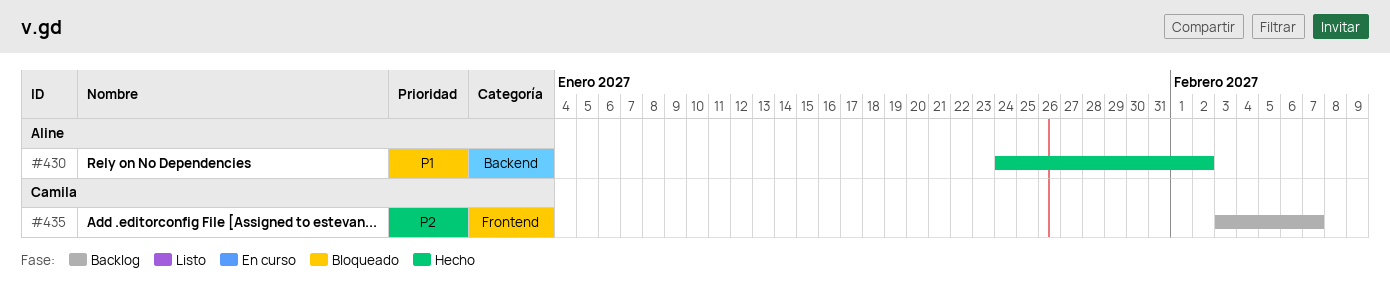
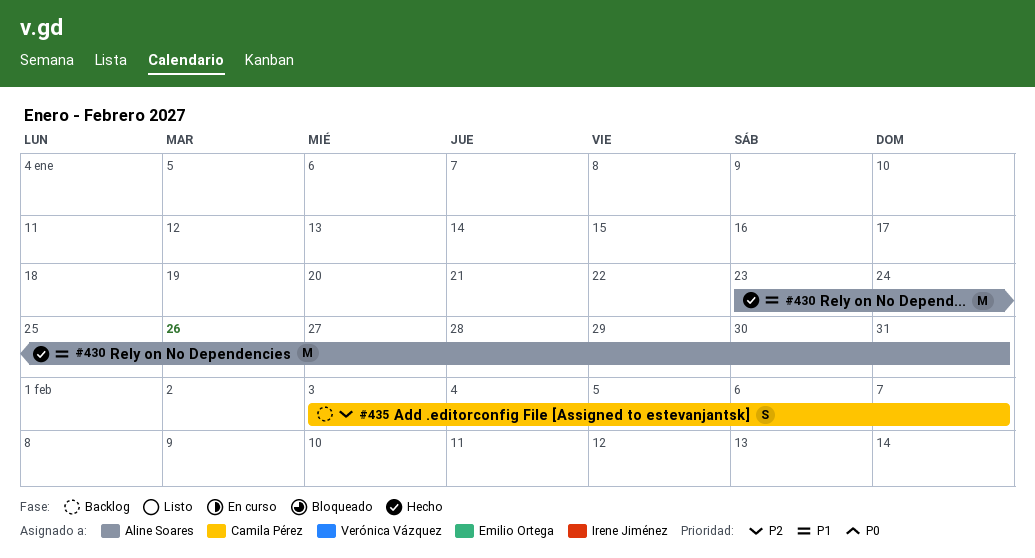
#430, start: Jan 24 -> Jan 23
#430, due: Feb 2 -> Jan 31

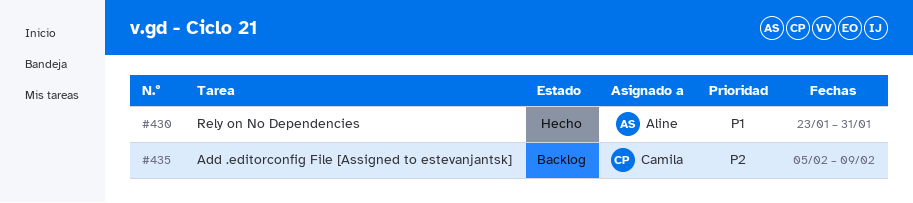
#435, start: Feb 3 -> Feb 5
#435, due: Feb 7 -> Feb 9

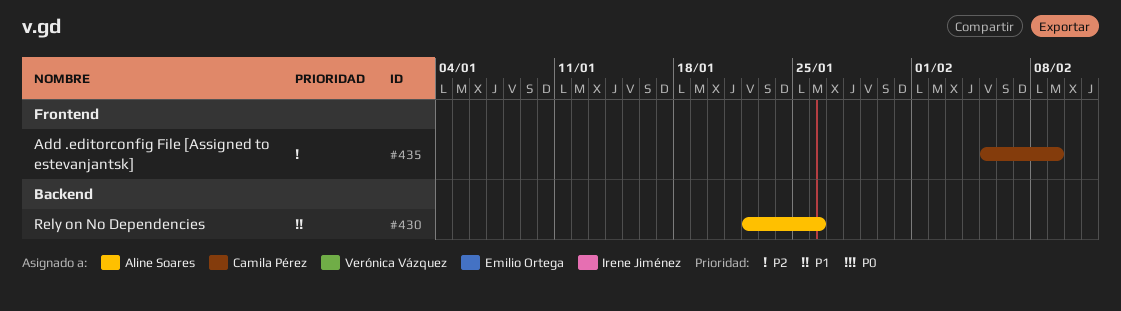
#430, start: Jan 23 -> Jan 22
#430, due: Jan 31 -> Jan 26

